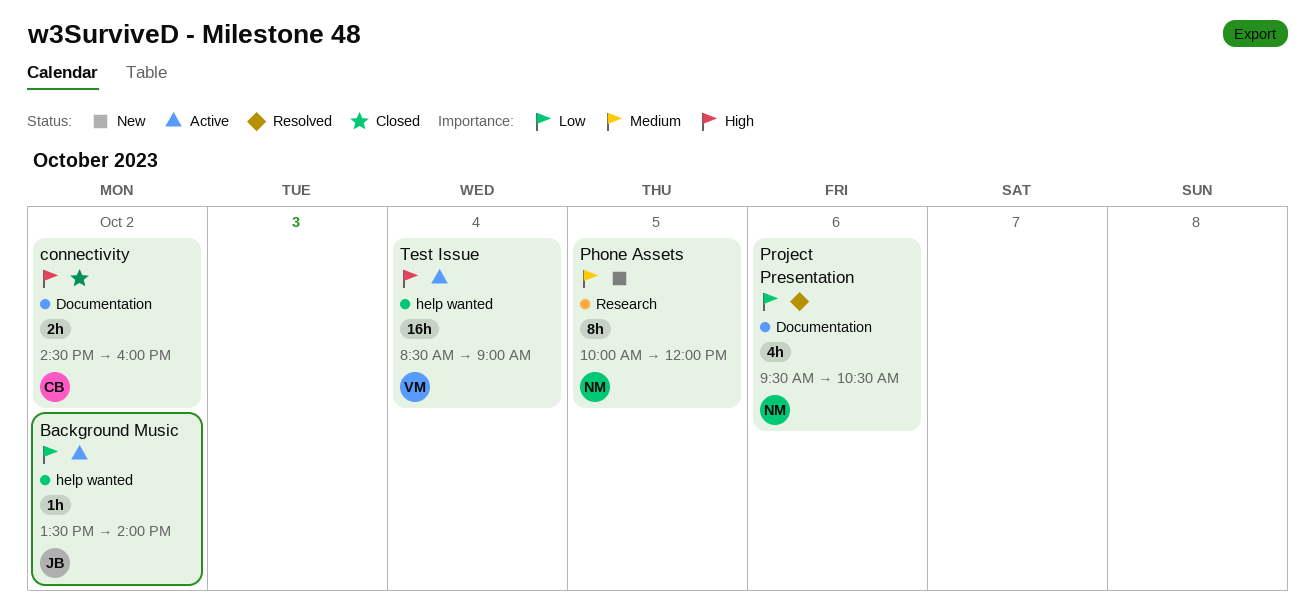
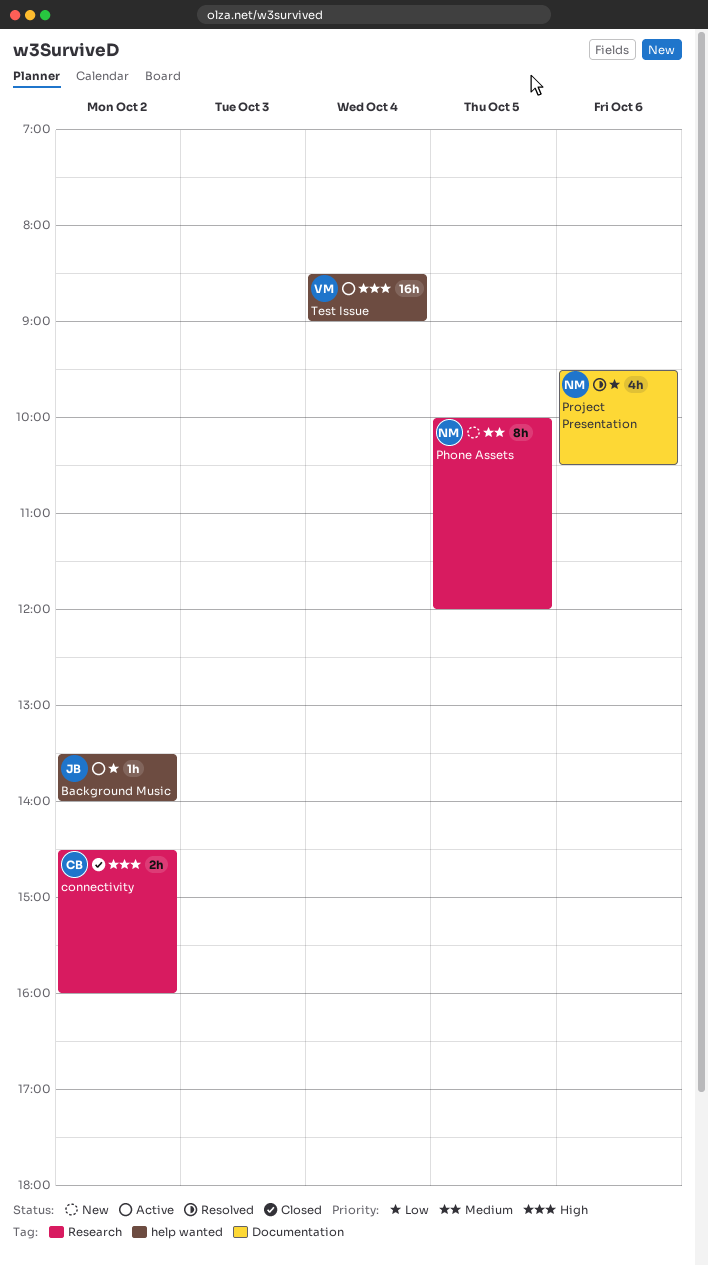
connectivity, label: Documentation -> Research

